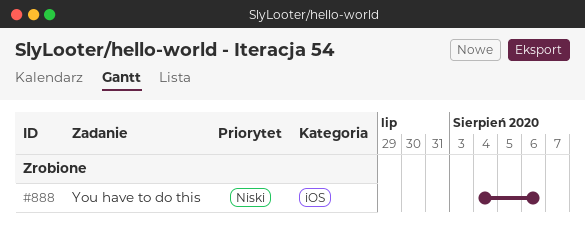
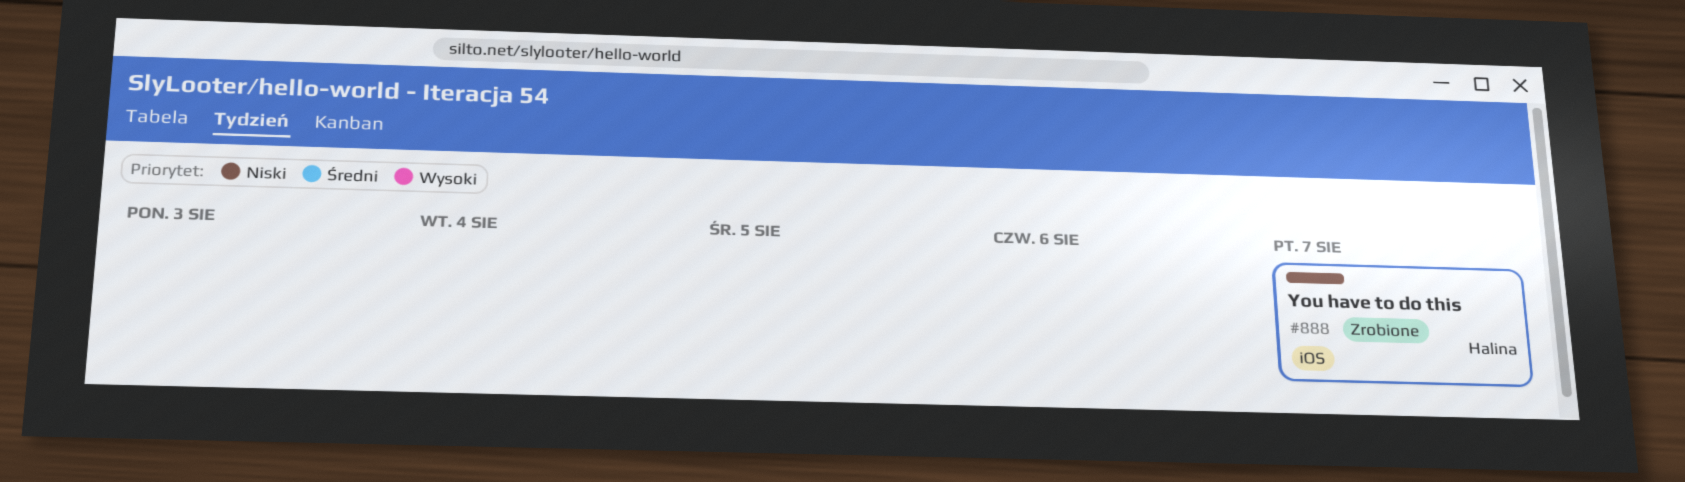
#888, due: Aug 6 -> Aug 7

